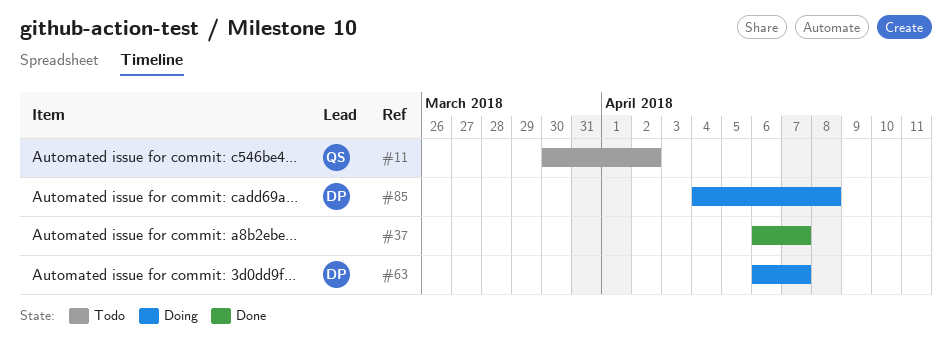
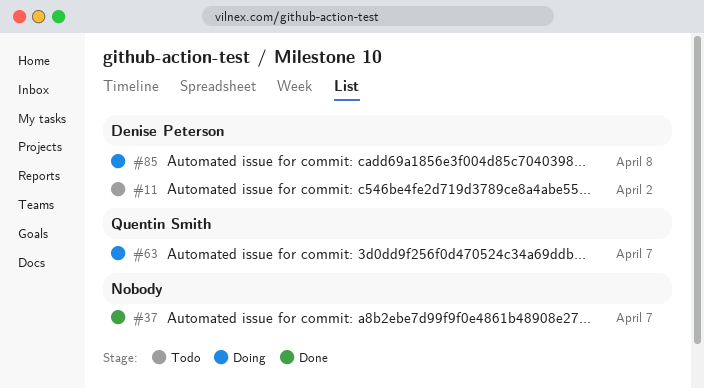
#11, owner: Quentin Smith -> Denise Peterson
#63, owner: Denise Peterson -> Quentin Smith

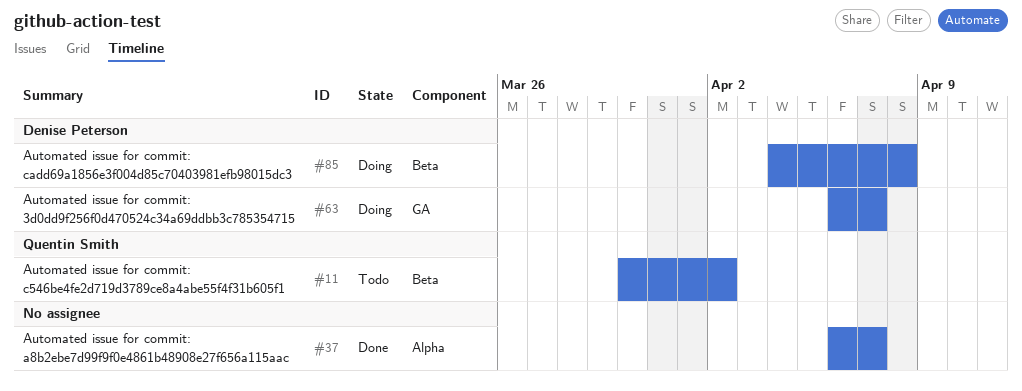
#11, owner: Denise Peterson -> Quentin Smith
#63, owner: Quentin Smith -> Denise Peterson

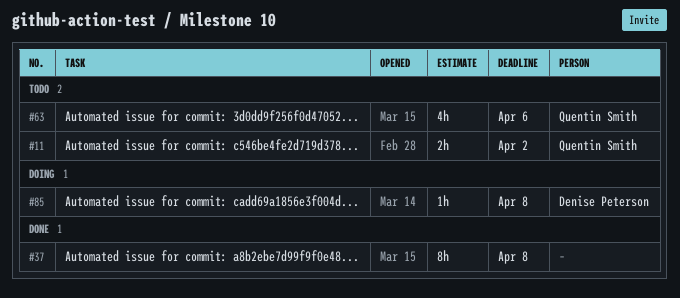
#37, due: Apr 7 -> Apr 8
#63, status: Doing -> Todo
#63, owner: Denise Peterson -> Quentin Smith
#63, due: Apr 7 -> Apr 6

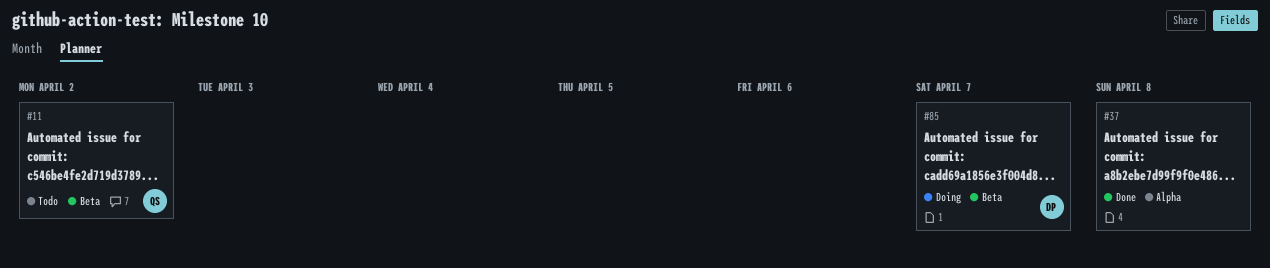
#63: present -> none
#85, due: Apr 8 -> Apr 7

